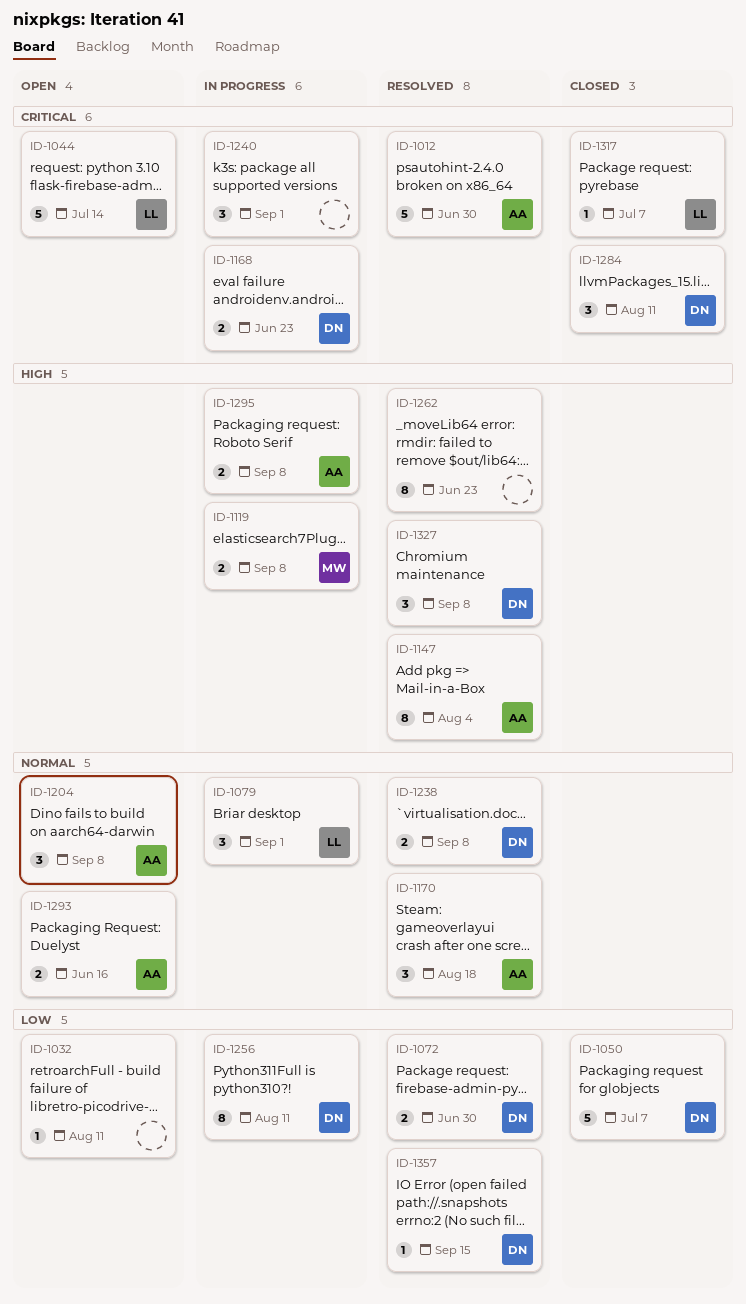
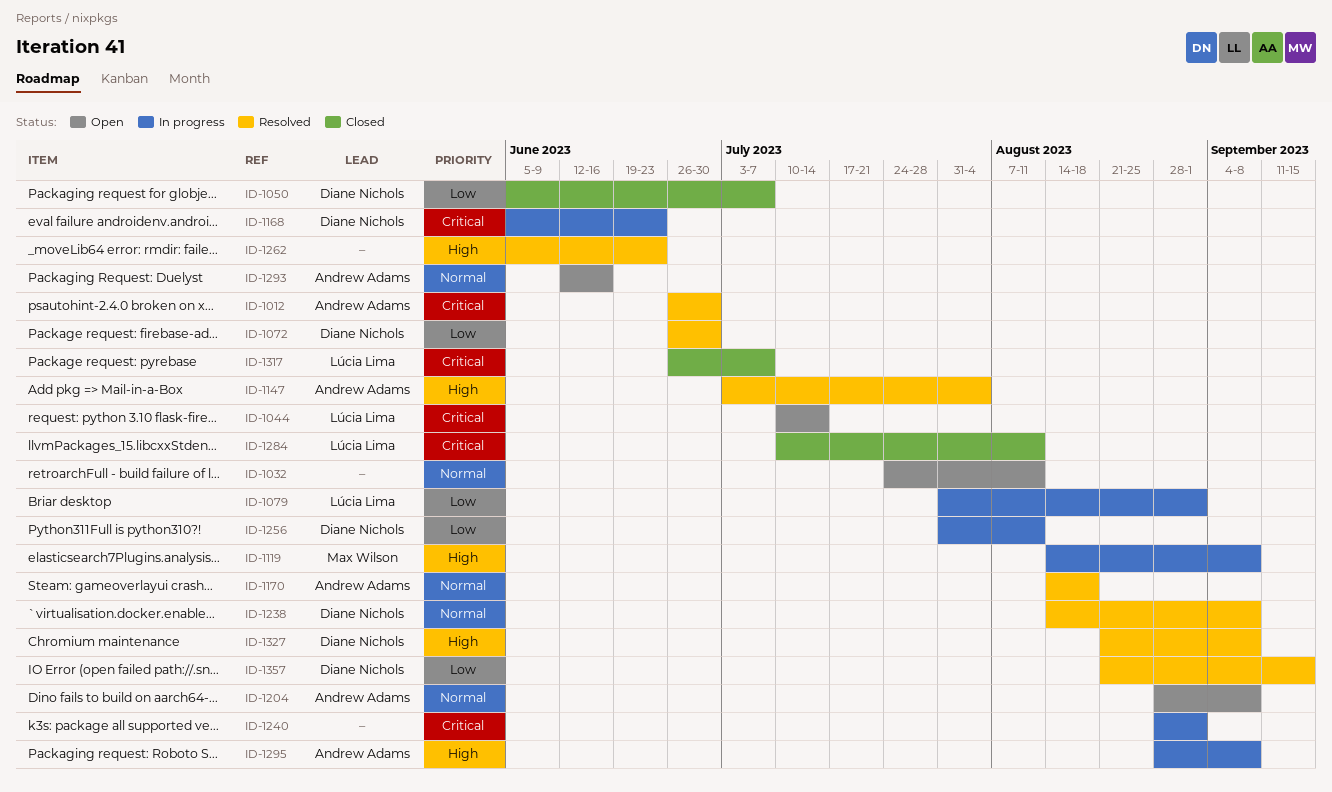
ID-1032, priority: Low -> Normal
ID-1079, priority: Normal -> Low
ID-1284, owner: Diane Nichols -> Lúcia Lima

